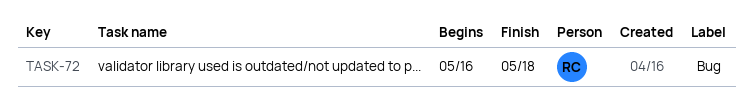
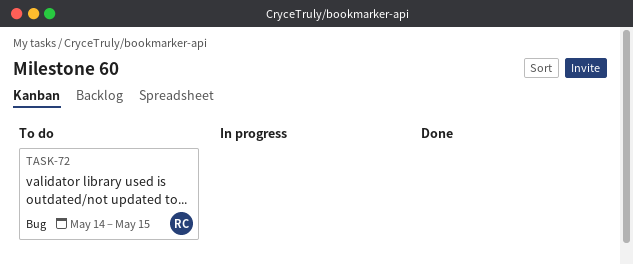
TASK-72, start: May 16 -> May 14
TASK-72, due: May 18 -> May 15

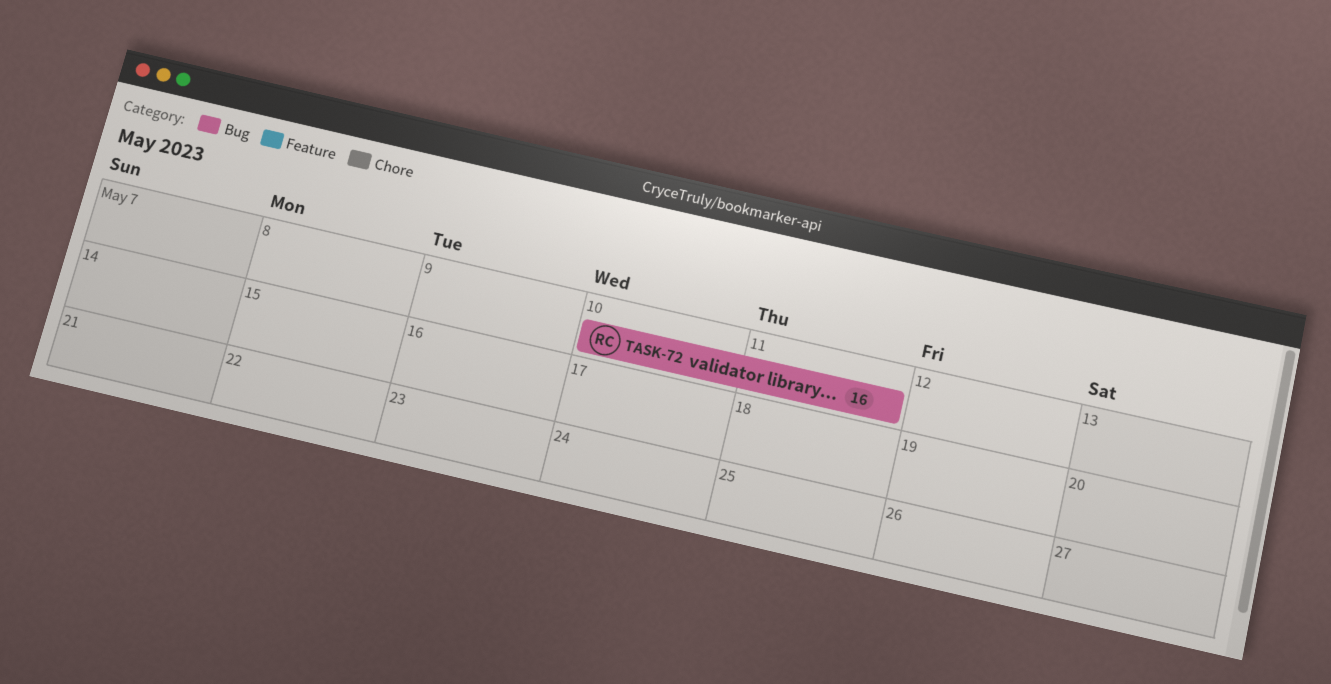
TASK-72, start: May 14 -> May 10
TASK-72, due: May 15 -> May 11

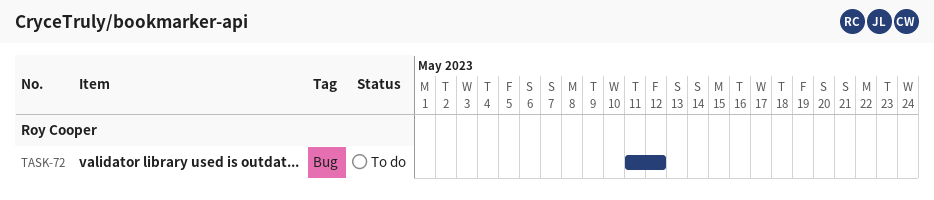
TASK-72, start: May 10 -> May 11
TASK-72, due: May 11 -> May 12

